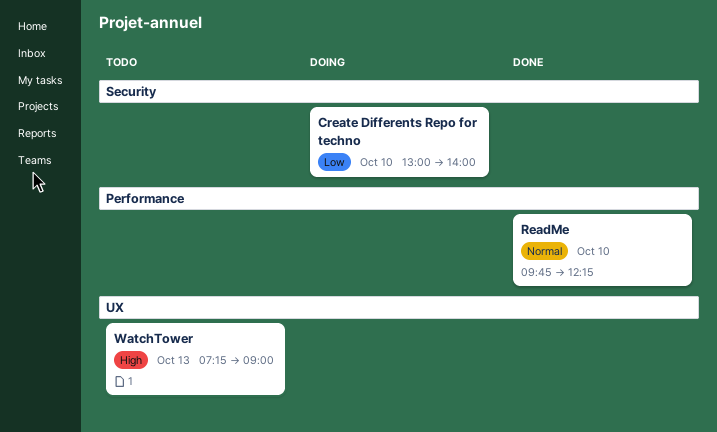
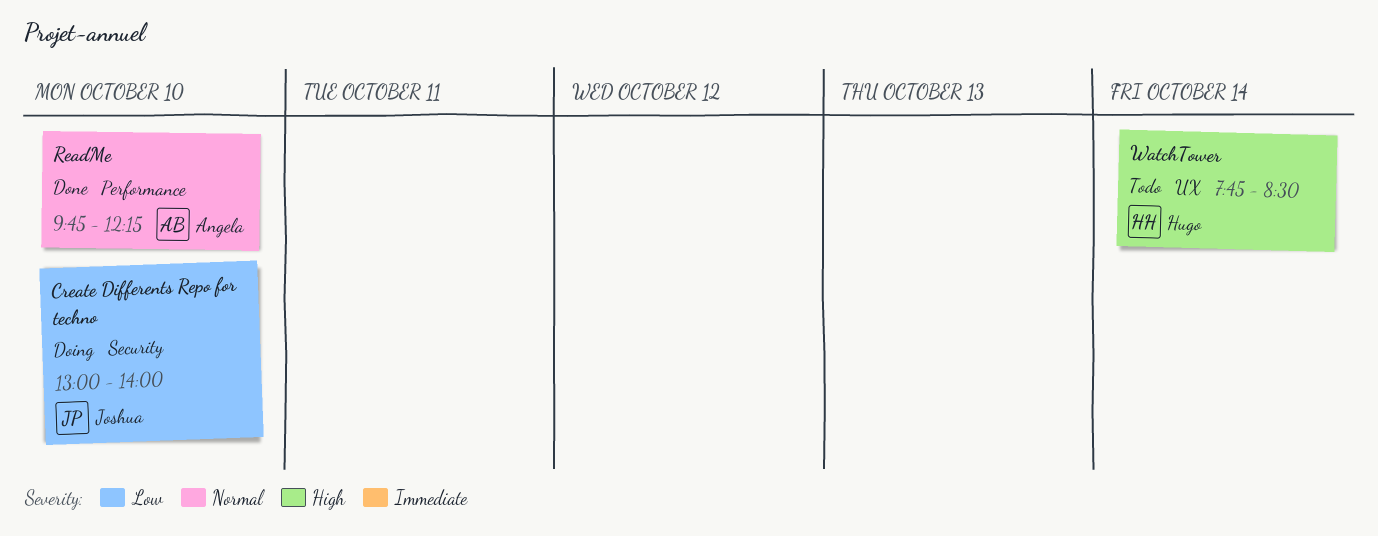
WatchTower, day: Oct 13 -> Oct 14
WatchTower, begins: 07:15 -> 07:45
WatchTower, ends: 09:00 -> 08:30

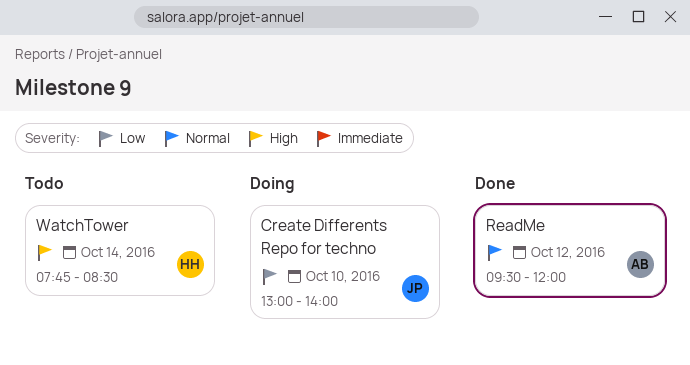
ReadMe, day: Oct 10 -> Oct 12
ReadMe, begins: 09:45 -> 09:30
ReadMe, ends: 12:15 -> 12:00

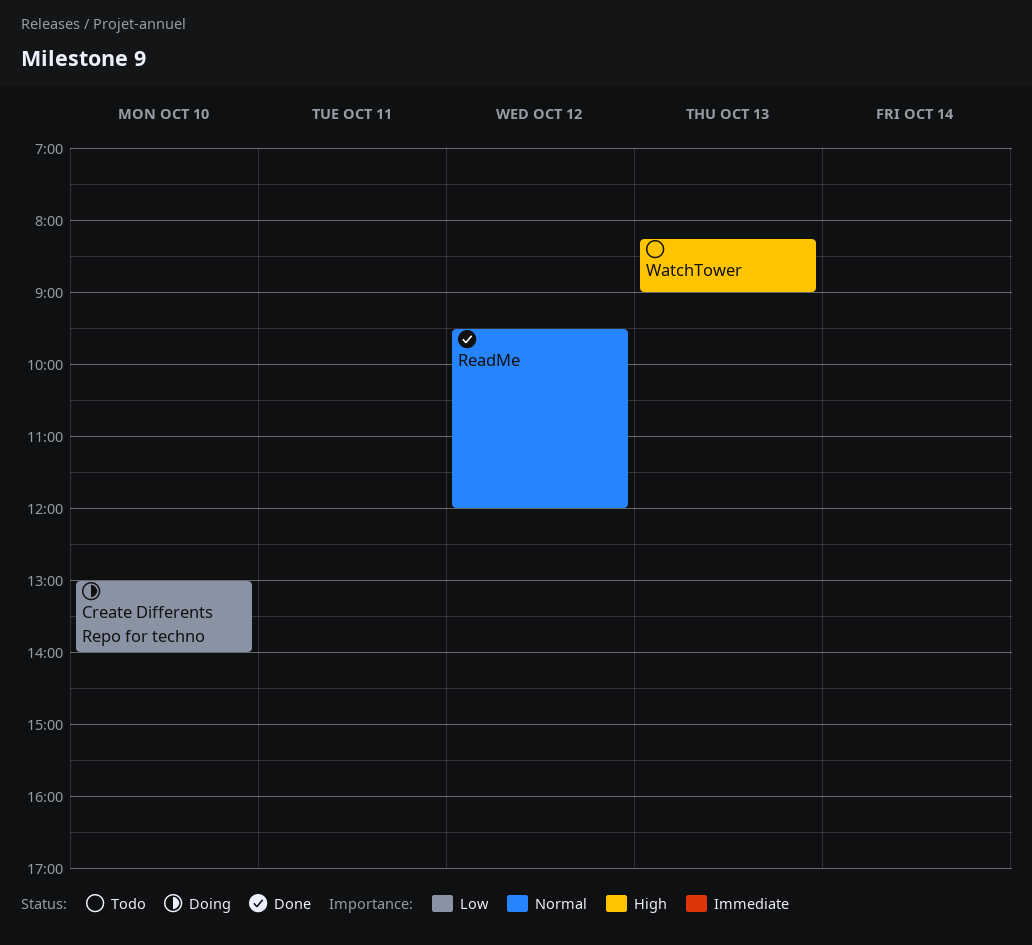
WatchTower, day: Oct 14 -> Oct 13
WatchTower, begins: 07:45 -> 08:15
WatchTower, ends: 08:30 -> 09:00

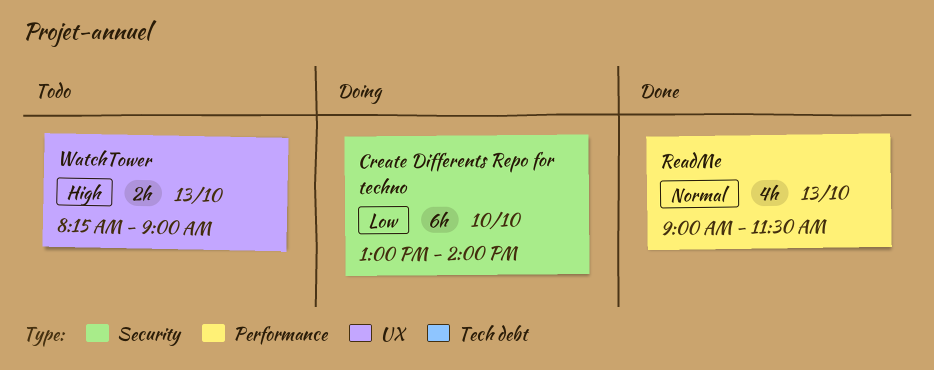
ReadMe, day: Oct 12 -> Oct 13
ReadMe, begins: 09:30 -> 09:00
ReadMe, ends: 12:00 -> 11:30

